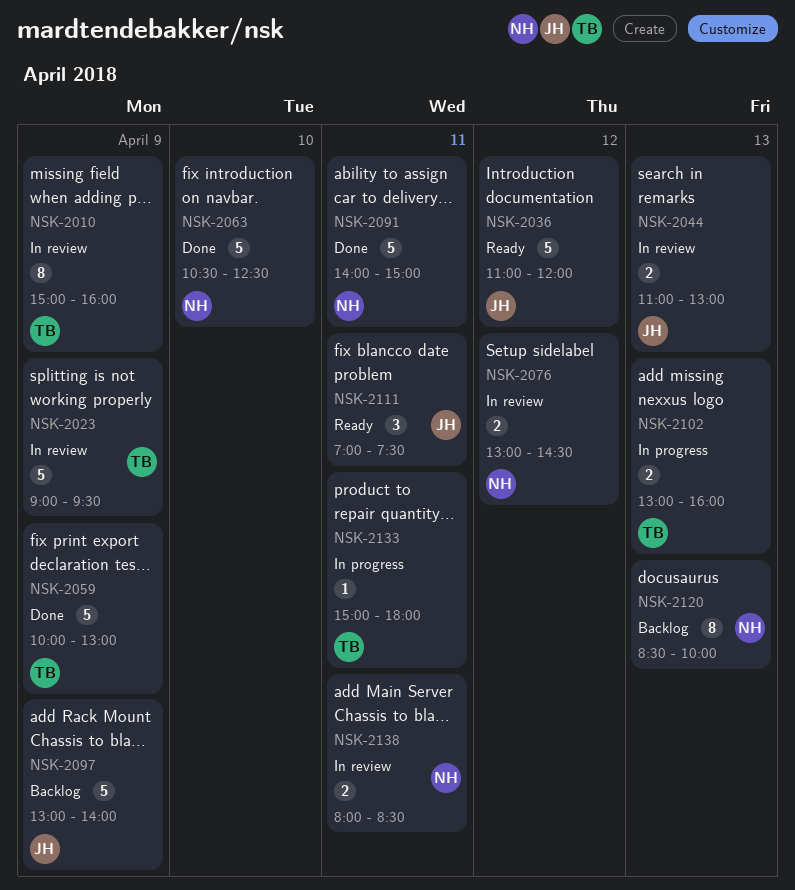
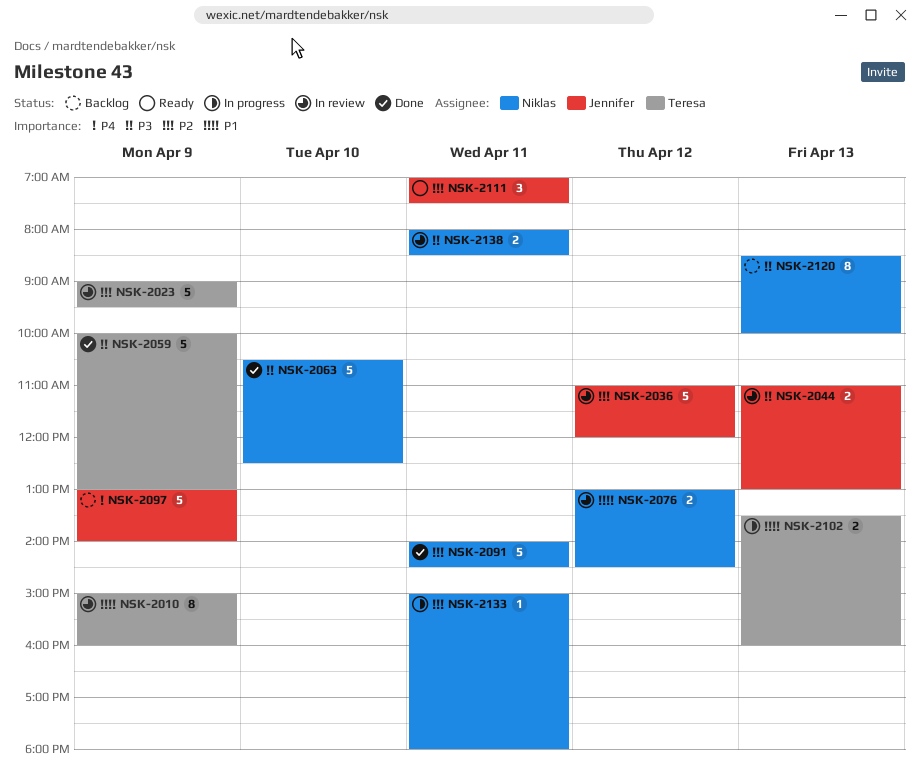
NSK-2036, status: Ready -> In review
NSK-2091, ends: 15:00 -> 14:30
NSK-2102, begins: 13:00 -> 13:30
NSK-2133, owner: Teresa -> Niklas

